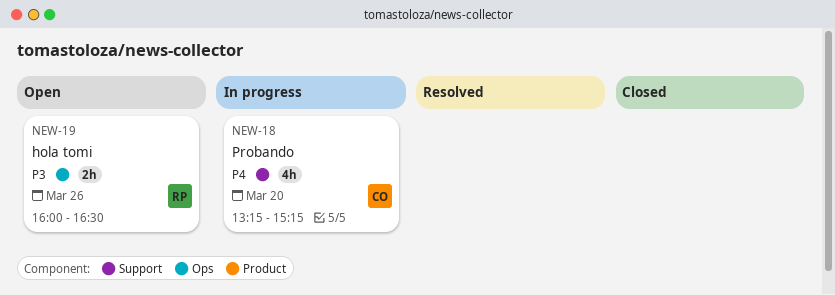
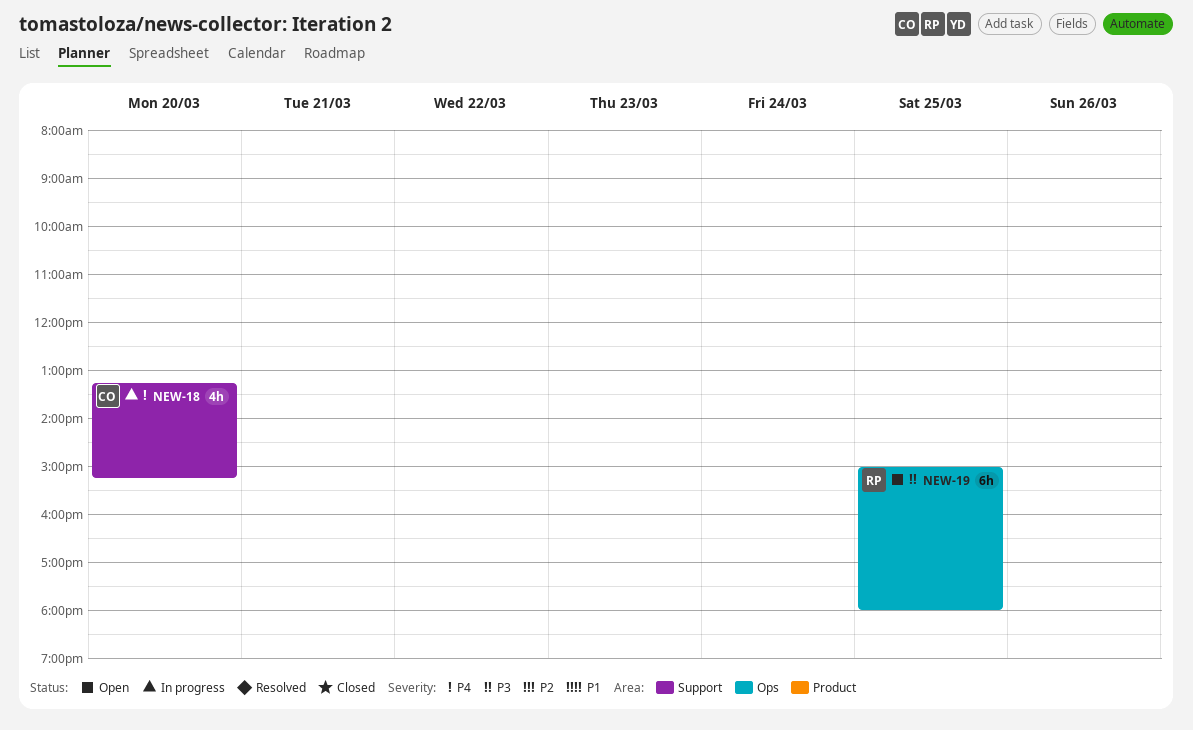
NEW-19, estimate: 2h -> 6h
NEW-19, day: Mar 26 -> Mar 25
NEW-19, begins: 16:00 -> 15:00
NEW-19, ends: 16:30 -> 18:00

